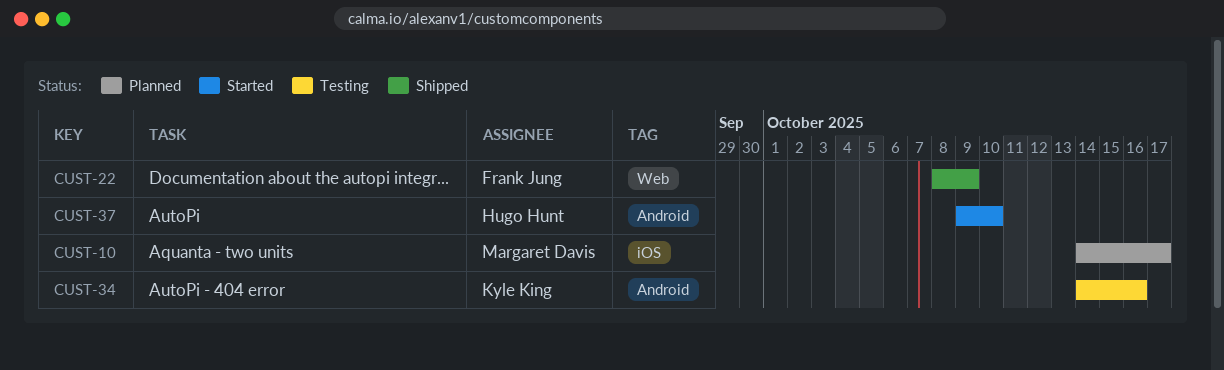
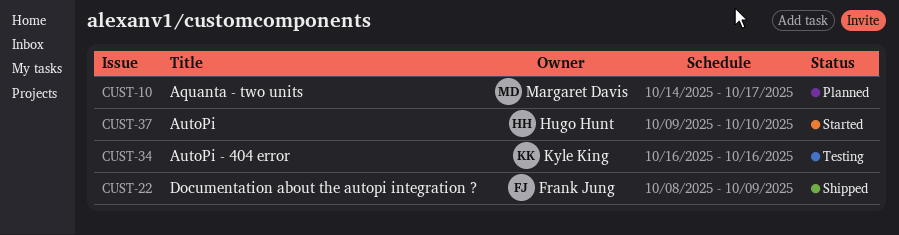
CUST-34, start: Oct 14 -> Oct 16

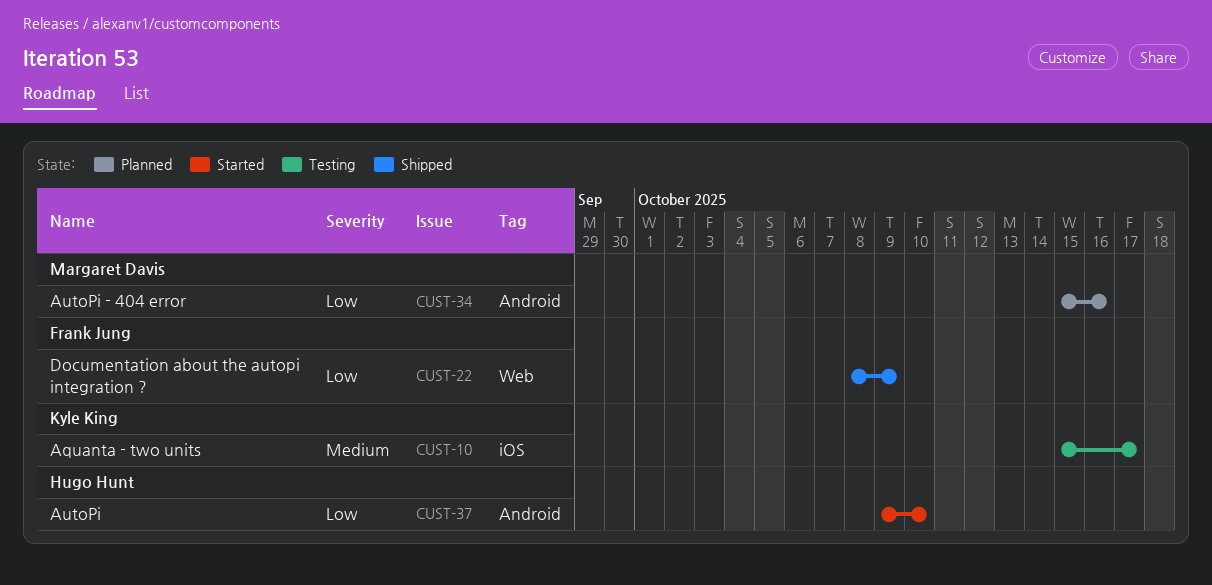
CUST-10, status: Planned -> Testing
CUST-10, owner: Margaret Davis -> Kyle King
CUST-10, start: Oct 14 -> Oct 15
CUST-34, status: Testing -> Planned
CUST-34, owner: Kyle King -> Margaret Davis
CUST-34, start: Oct 16 -> Oct 15

